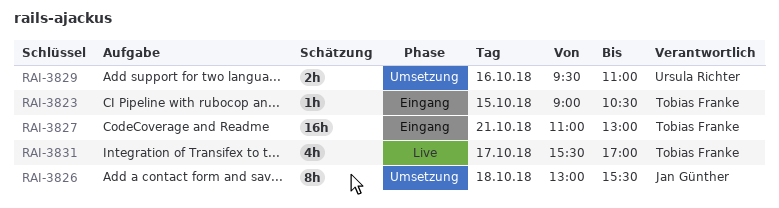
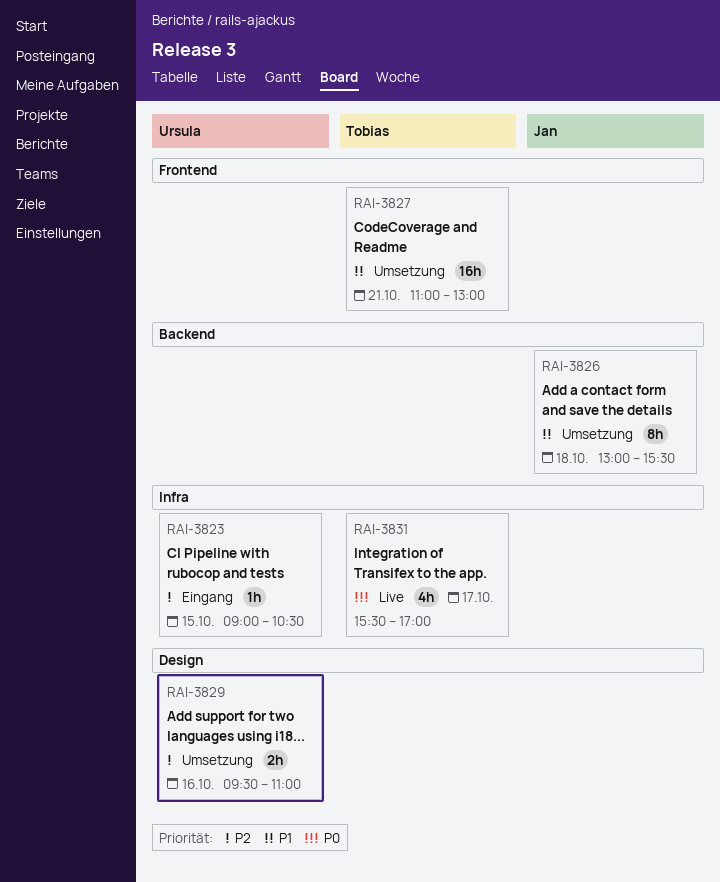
RAI-3823, owner: Tobias Franke -> Ursula Richter
RAI-3827, status: Eingang -> Umsetzung

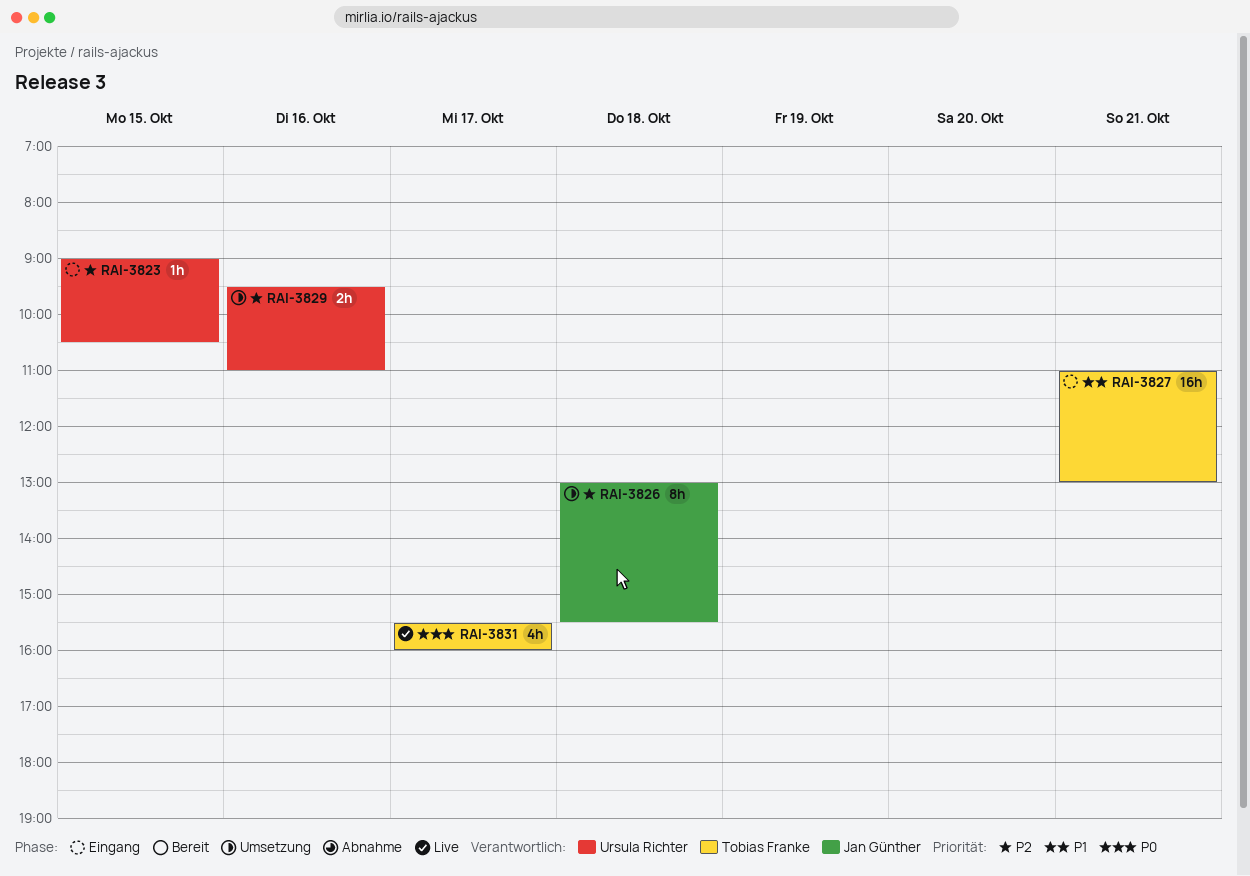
RAI-3826, priority: P1 -> P2
RAI-3827, status: Umsetzung -> Eingang
RAI-3831, ends: 17:00 -> 16:00

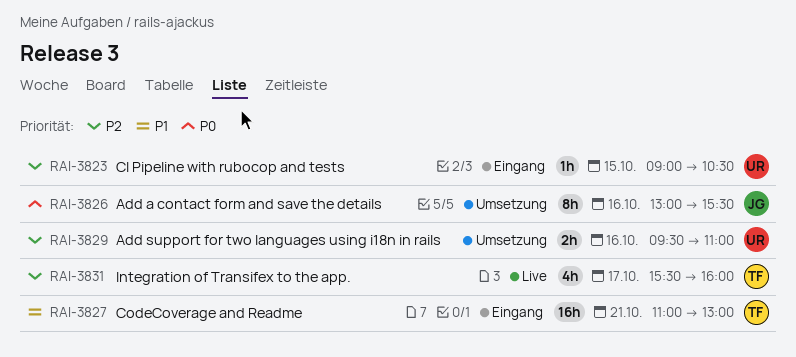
RAI-3826, priority: P2 -> P0
RAI-3826, day: Oct 18 -> Oct 16
RAI-3831, priority: P0 -> P2

